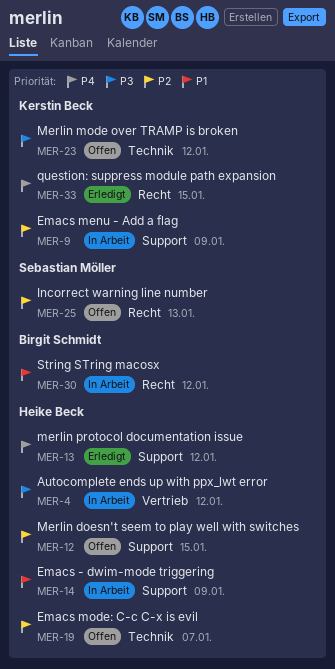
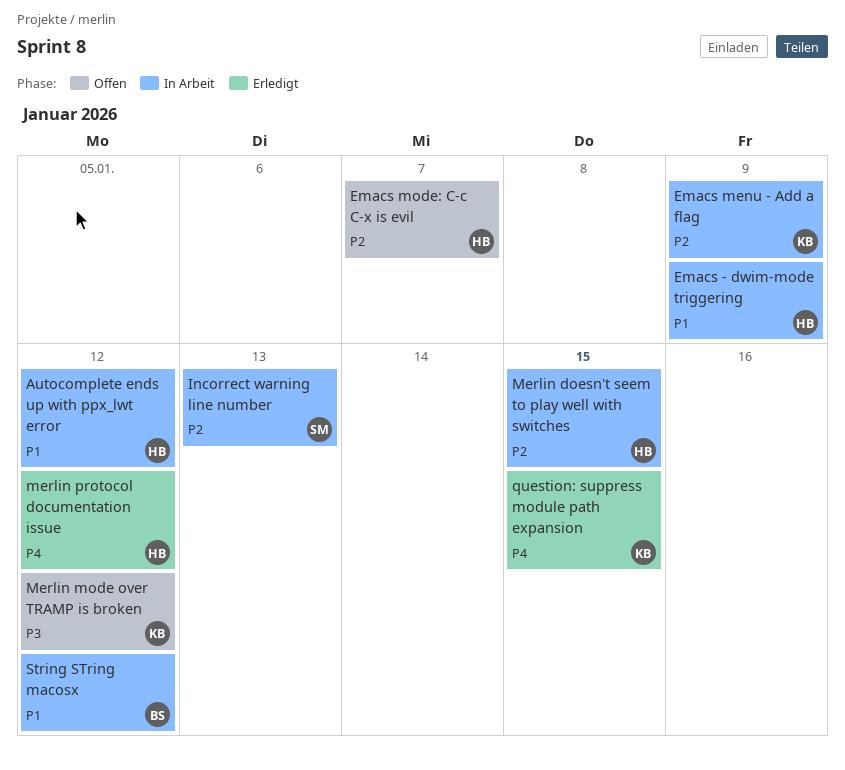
Autocomplete ends up with ppx_lwt error, priority: P3 -> P1
Incorrect warning line number, status: Offen -> In Arbeit
Merlin doesn't seem to play well with switches, status: Offen -> In Arbeit

